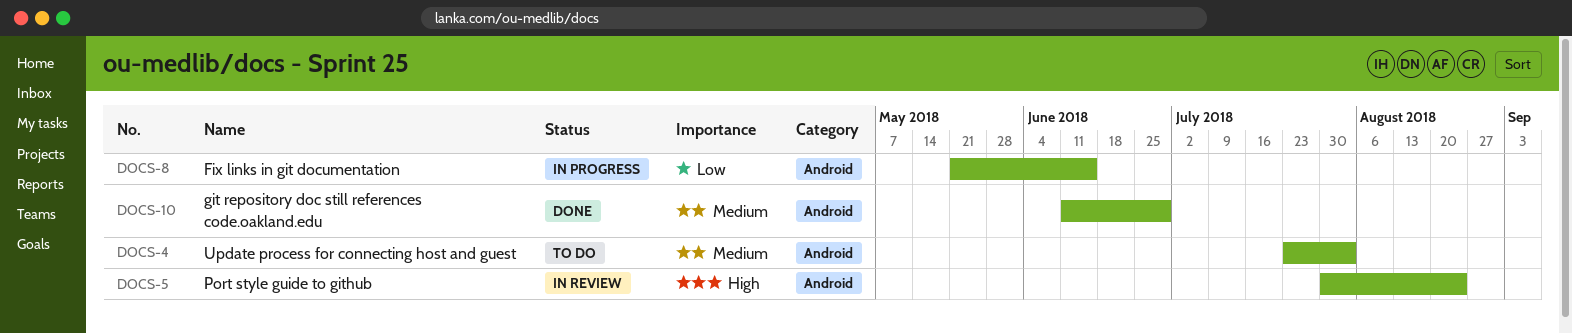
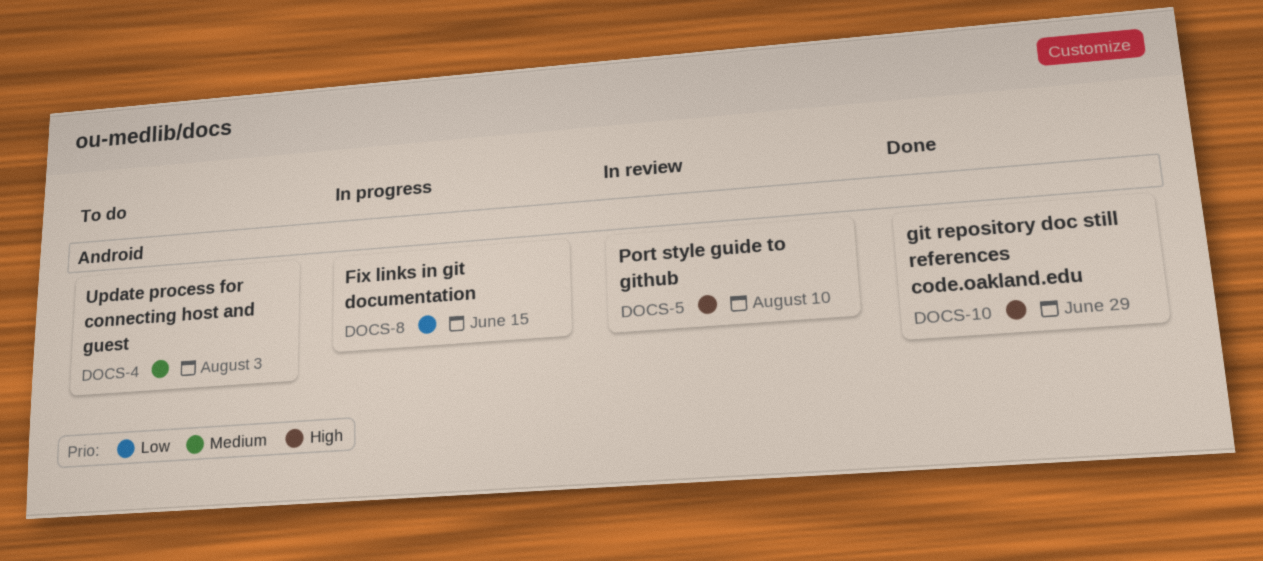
DOCS-5, due: Aug 24 -> Aug 10
DOCS-10, priority: Medium -> High

